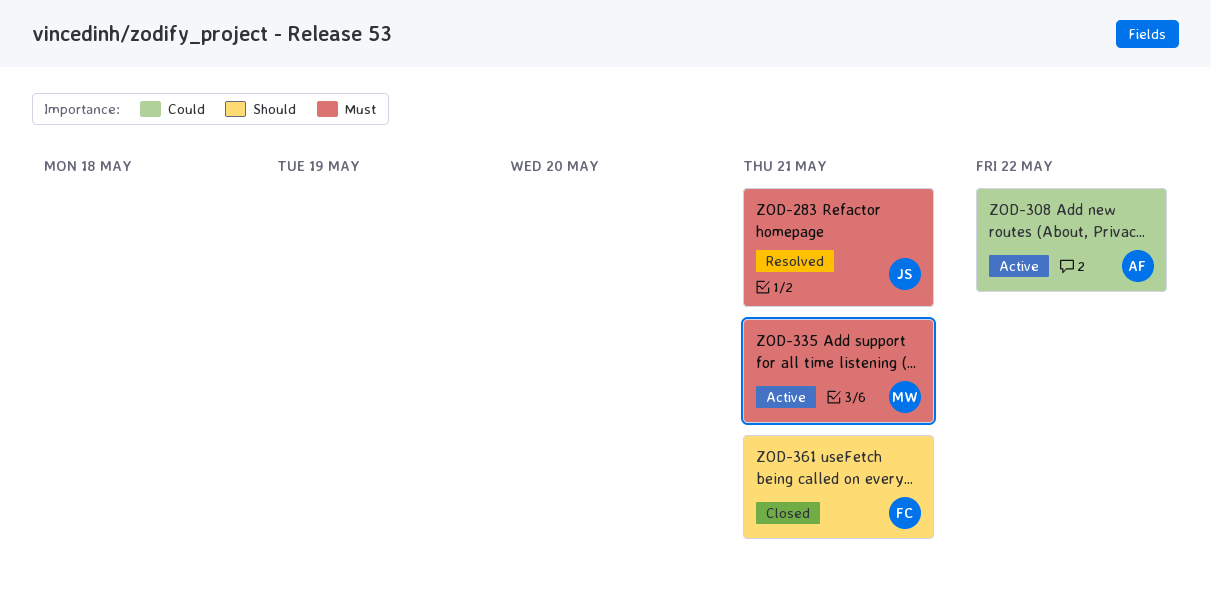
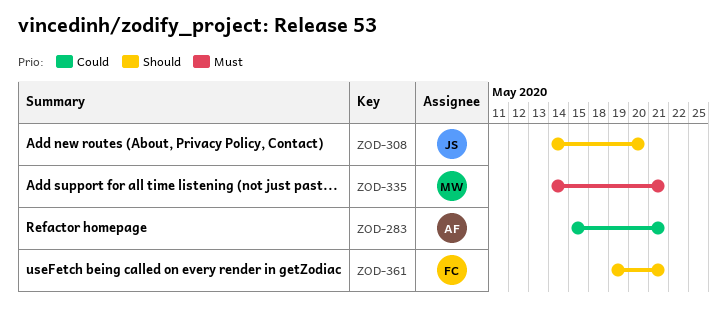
ZOD-283, owner: JS -> AF
ZOD-283, priority: Must -> Could
ZOD-308, owner: AF -> JS
ZOD-308, priority: Could -> Should
ZOD-308, due: May 22 -> May 20

